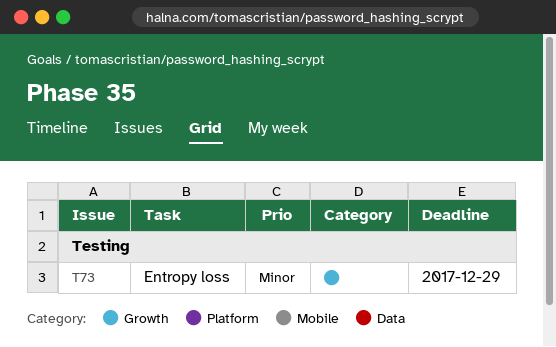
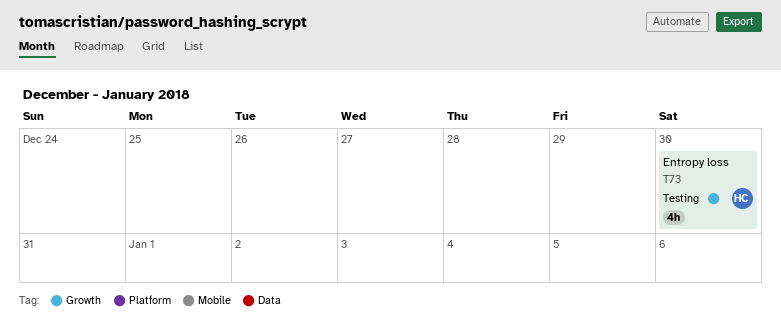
T73, due: Dec 29 -> Dec 30

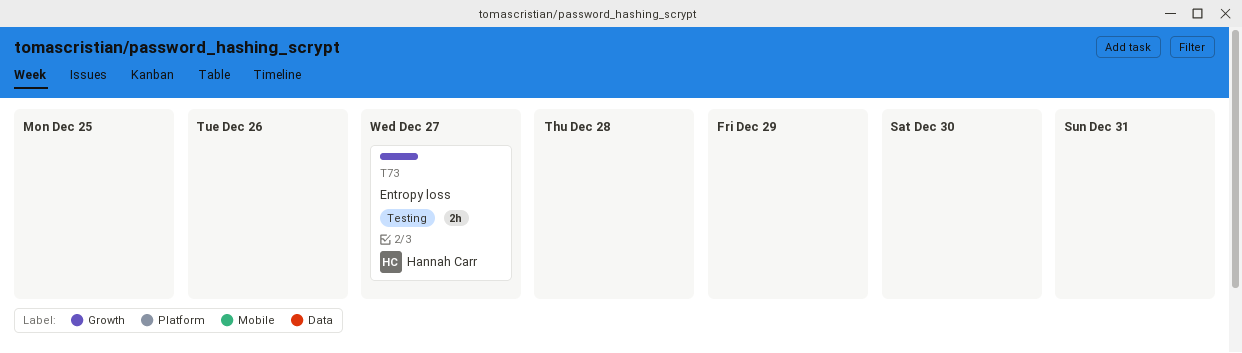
T73, estimate: 4h -> 2h
T73, due: Dec 30 -> Dec 27

